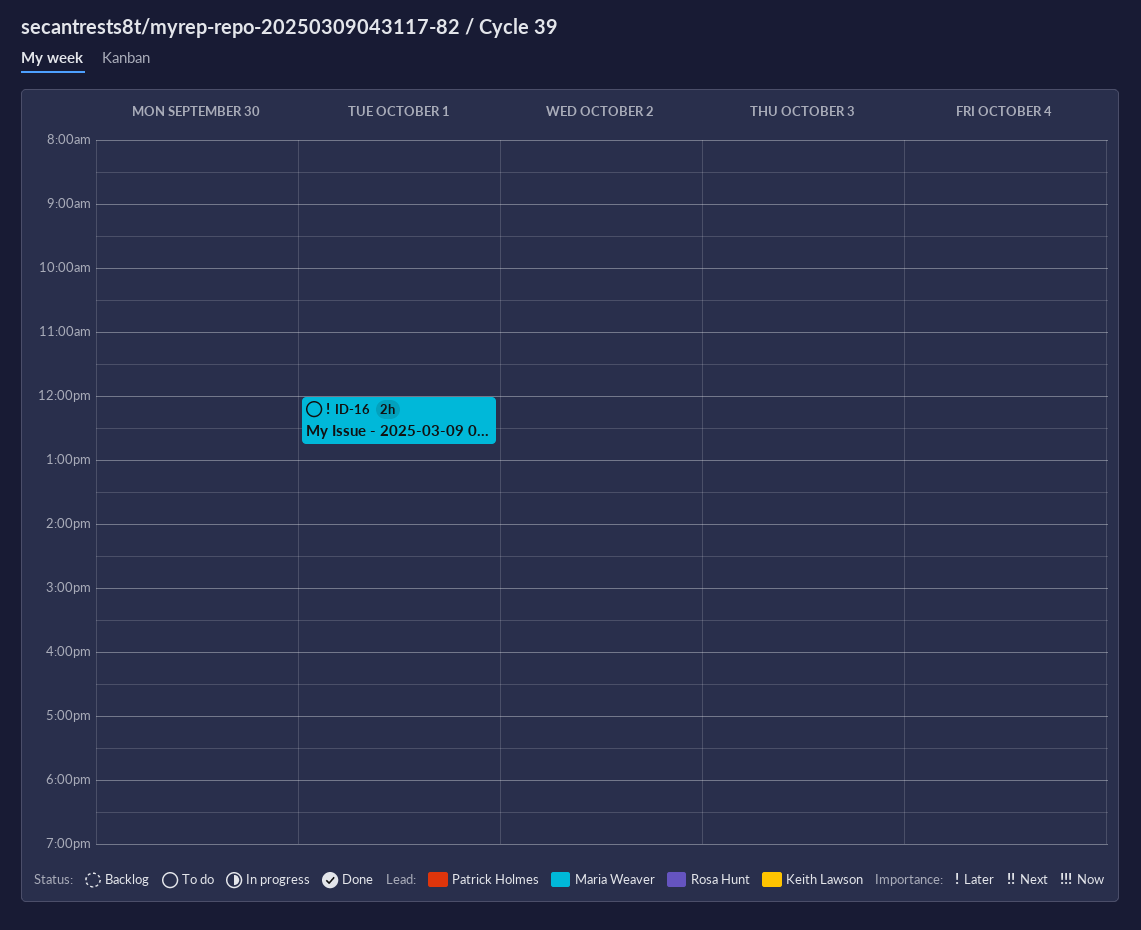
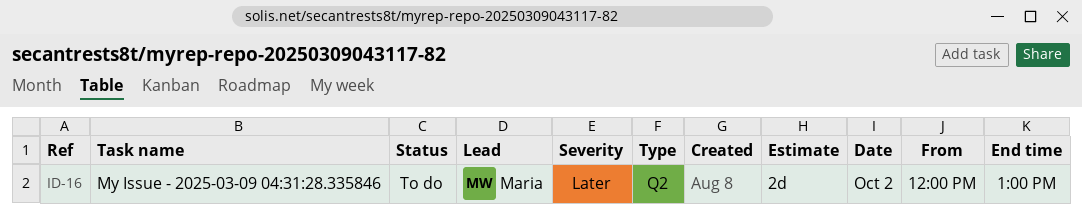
ID-16, estimate: 2h -> 2d
ID-16, day: Oct 1 -> Oct 2
ID-16, ends: 12:45 -> 13:00

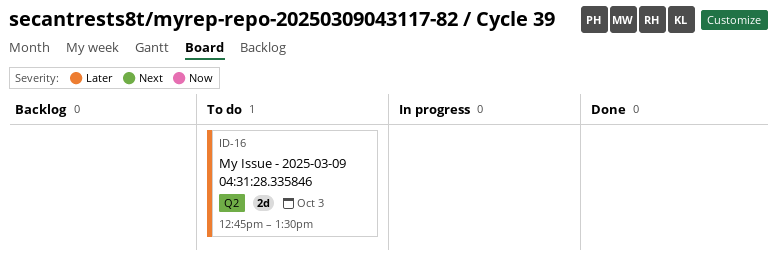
ID-16, day: Oct 2 -> Oct 3
ID-16, begins: 12:00 -> 12:45
ID-16, ends: 13:00 -> 13:30

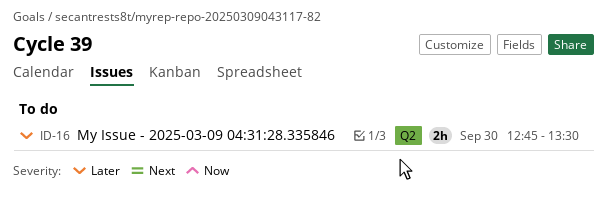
ID-16, estimate: 2d -> 2h
ID-16, day: Oct 3 -> Sep 30

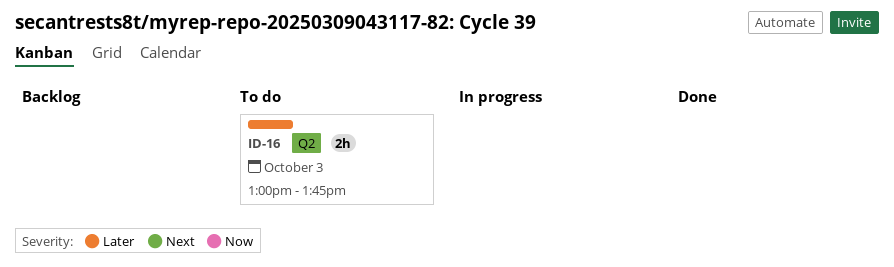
ID-16, day: Sep 30 -> Oct 3
ID-16, begins: 12:45 -> 13:00
ID-16, ends: 13:30 -> 13:45

